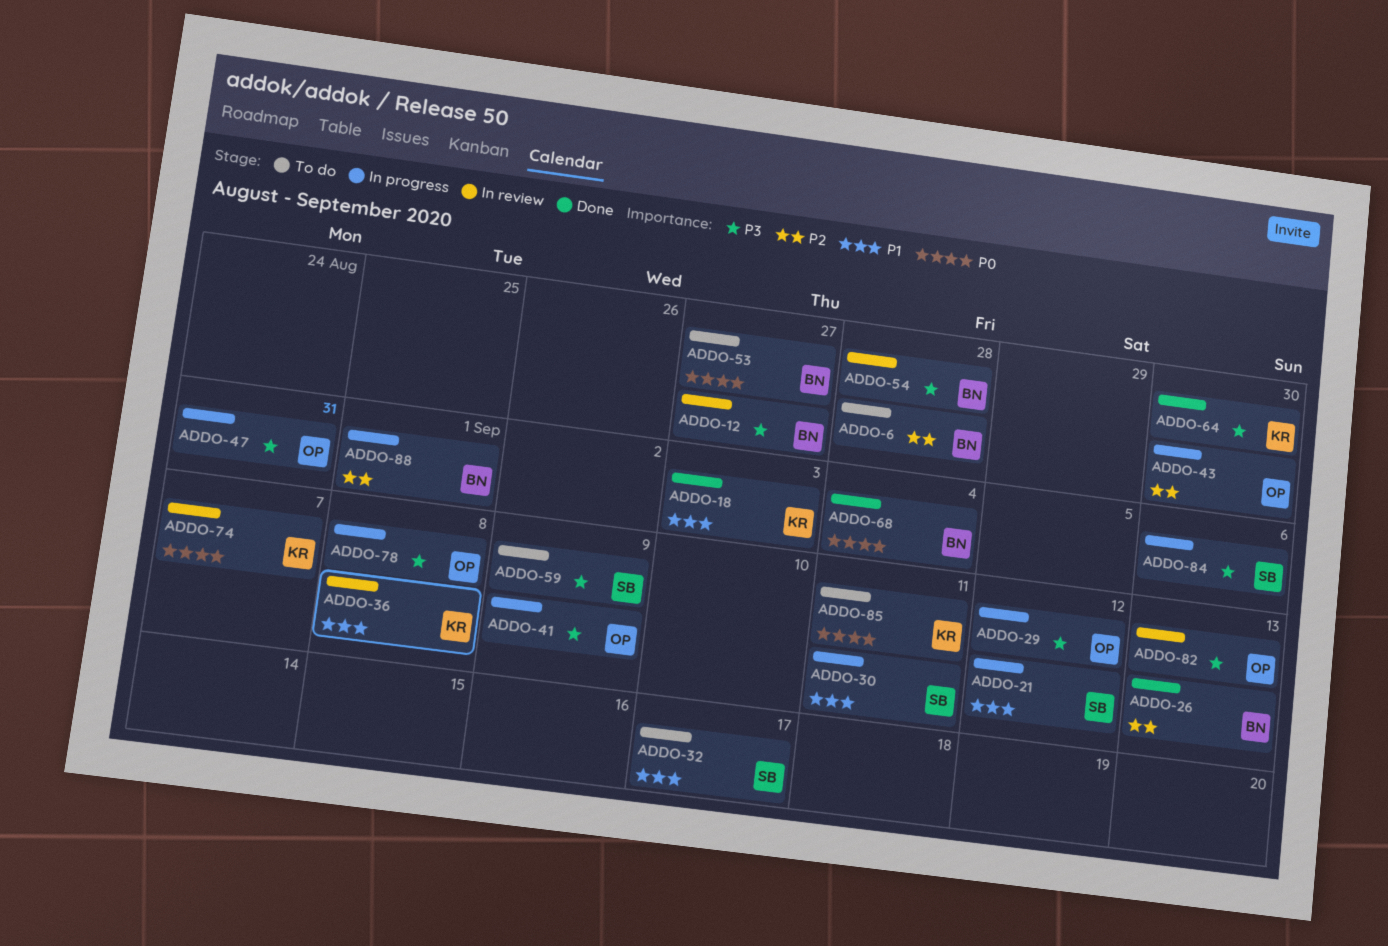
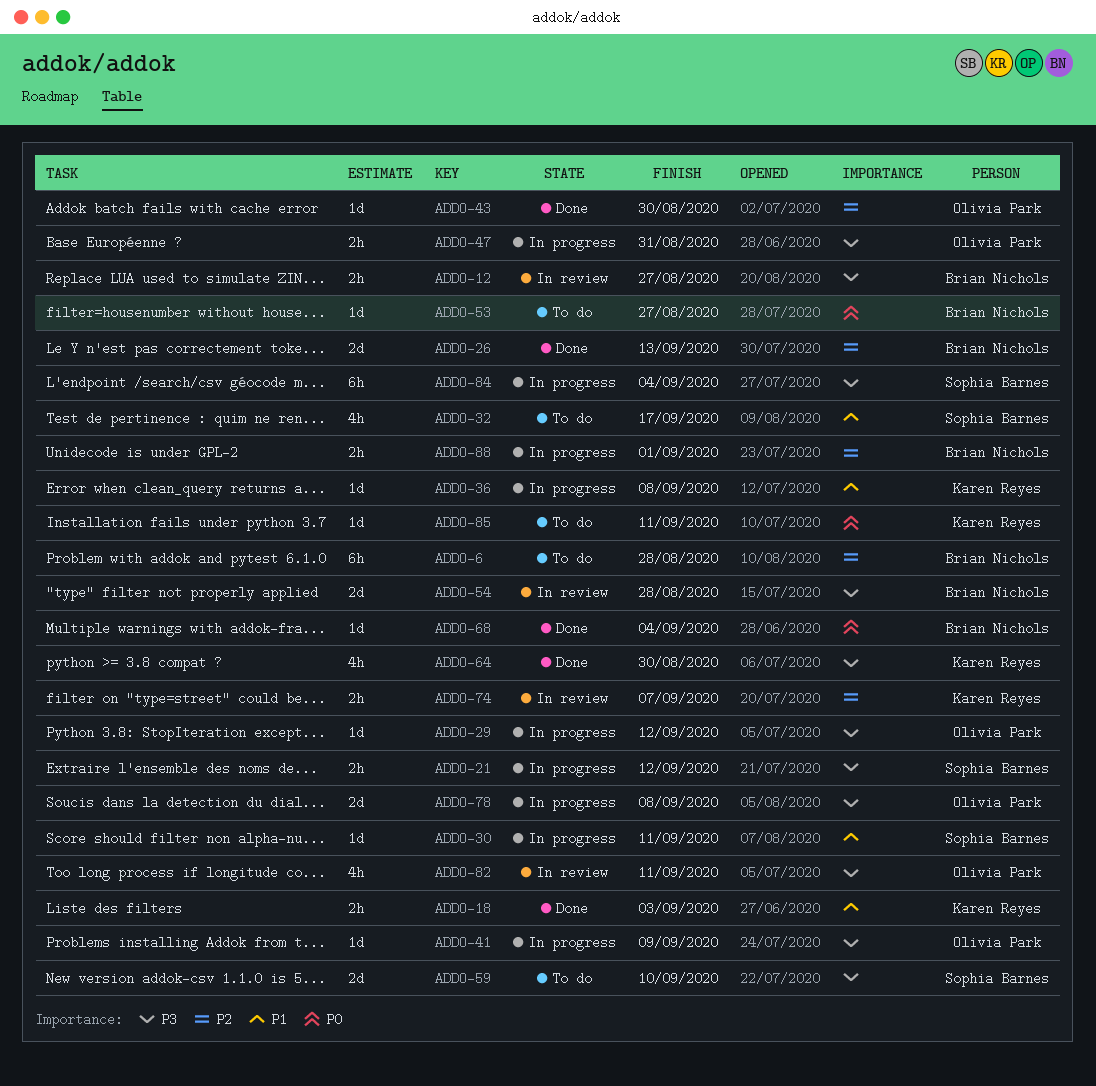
ADDO-21, priority: P1 -> P3
ADDO-36, status: In review -> In progress
ADDO-43, status: In progress -> Done
ADDO-59, due: Sep 9 -> Sep 10
ADDO-74, priority: P0 -> P2
ADDO-82, due: Sep 13 -> Sep 11
ADDO-84, due: Sep 6 -> Sep 4

